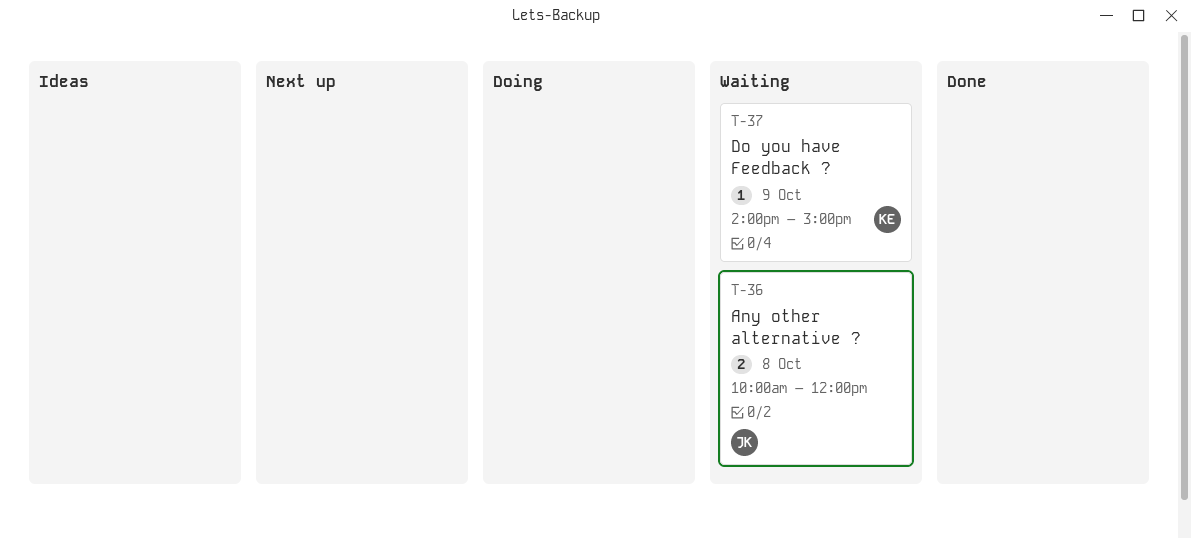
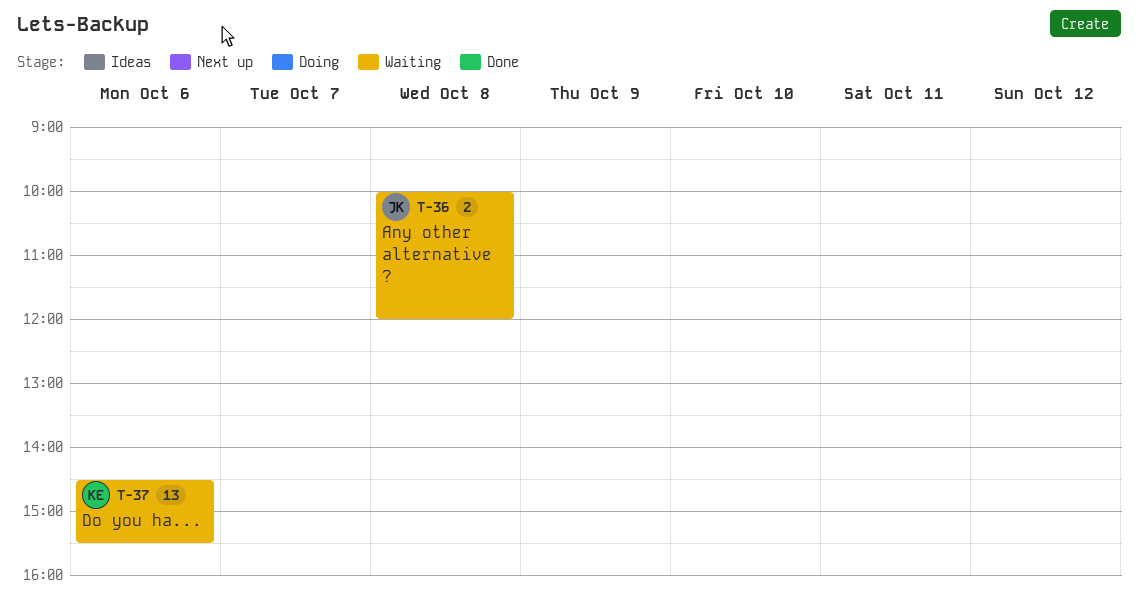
T-37, estimate: 1 -> 13
T-37, day: Oct 9 -> Oct 6
T-37, begins: 14:00 -> 14:30
T-37, ends: 15:00 -> 15:30

